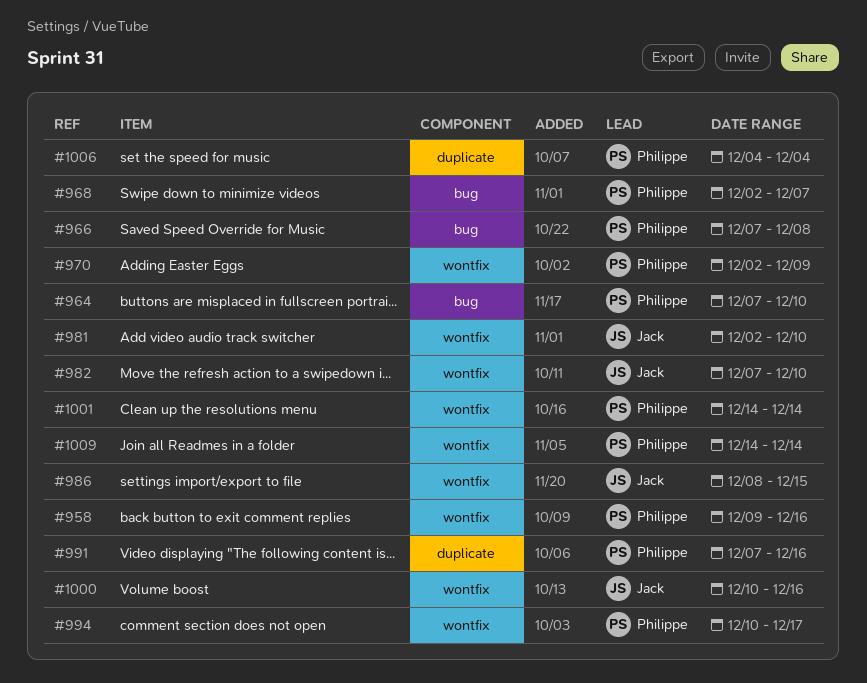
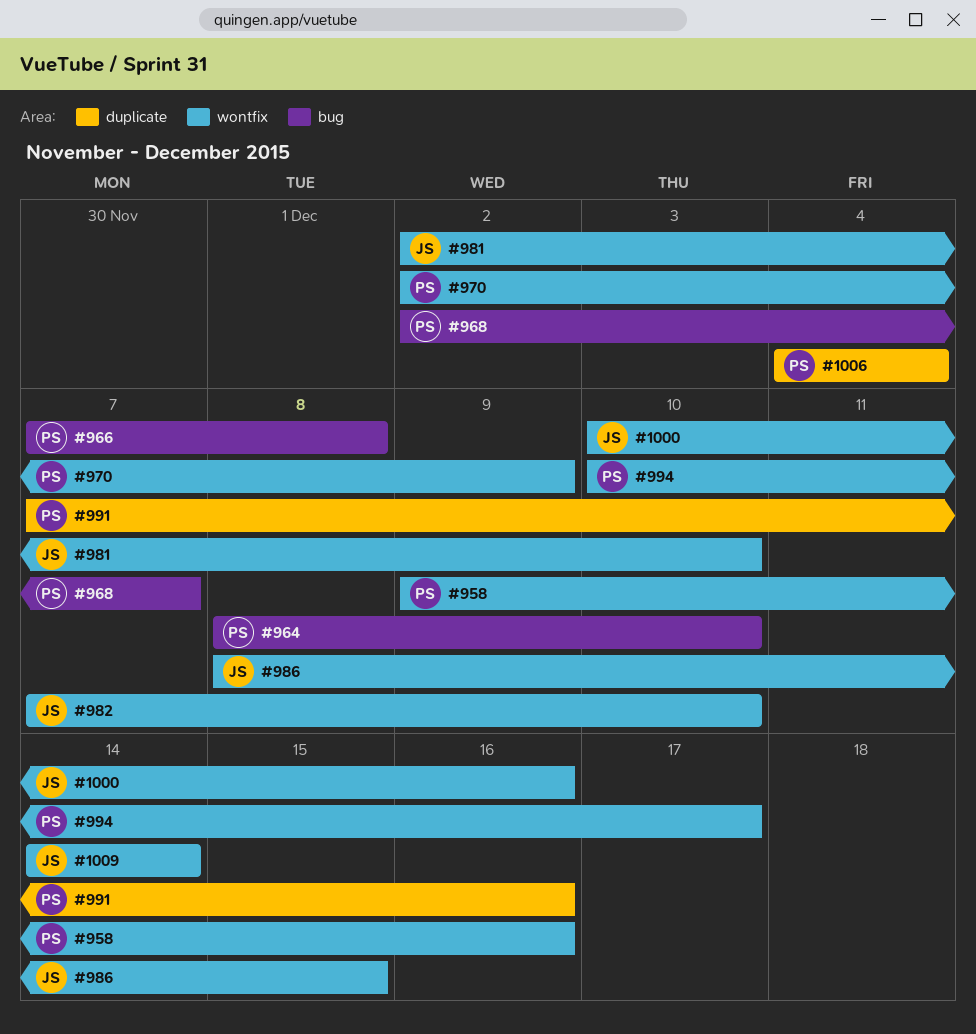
#964, start: Dec 7 -> Dec 8
#1001: present -> none
#1009, owner: Philippe -> Jack

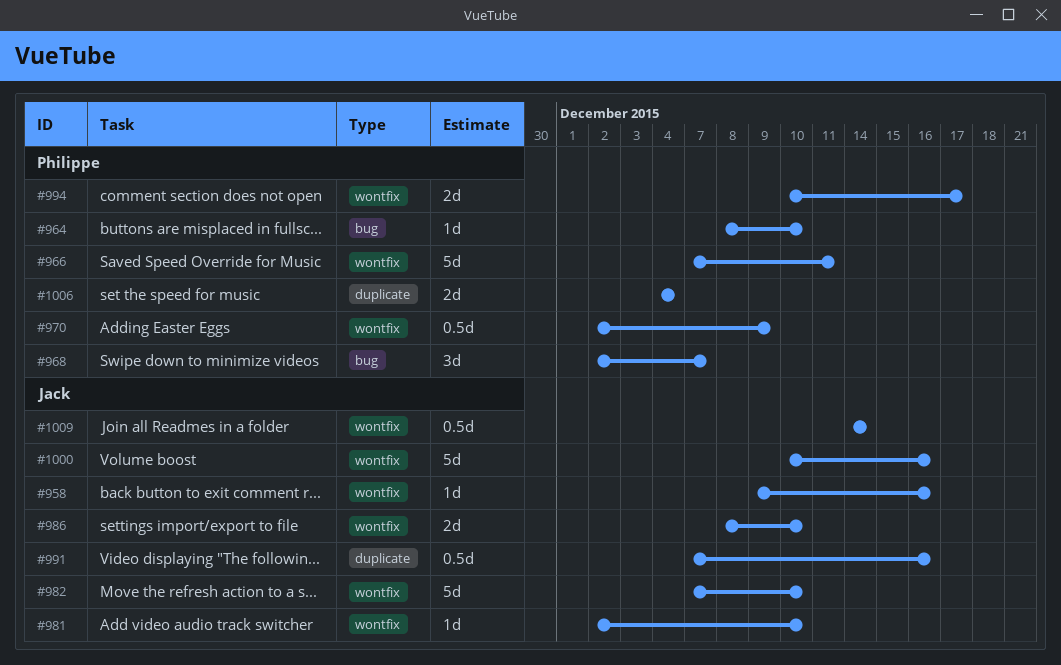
#958, owner: Philippe -> Jack
#966, label: bug -> wontfix
#966, due: Dec 8 -> Dec 11
#986, due: Dec 15 -> Dec 10
#991, owner: Philippe -> Jack

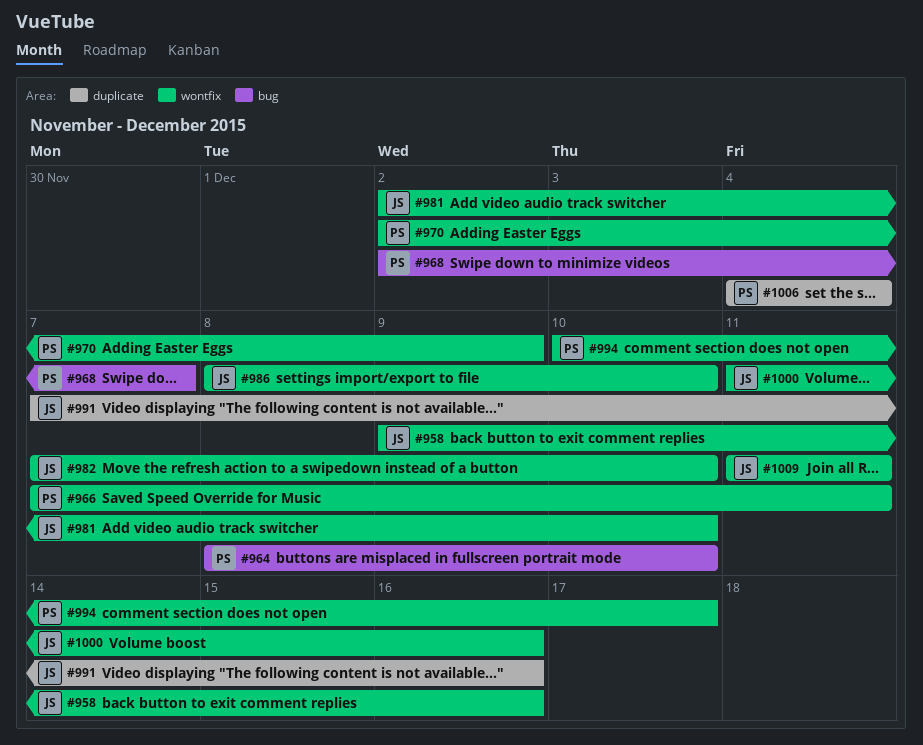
#1000, start: Dec 10 -> Dec 11
#1009, start: Dec 14 -> Dec 11
#1009, due: Dec 14 -> Dec 11

